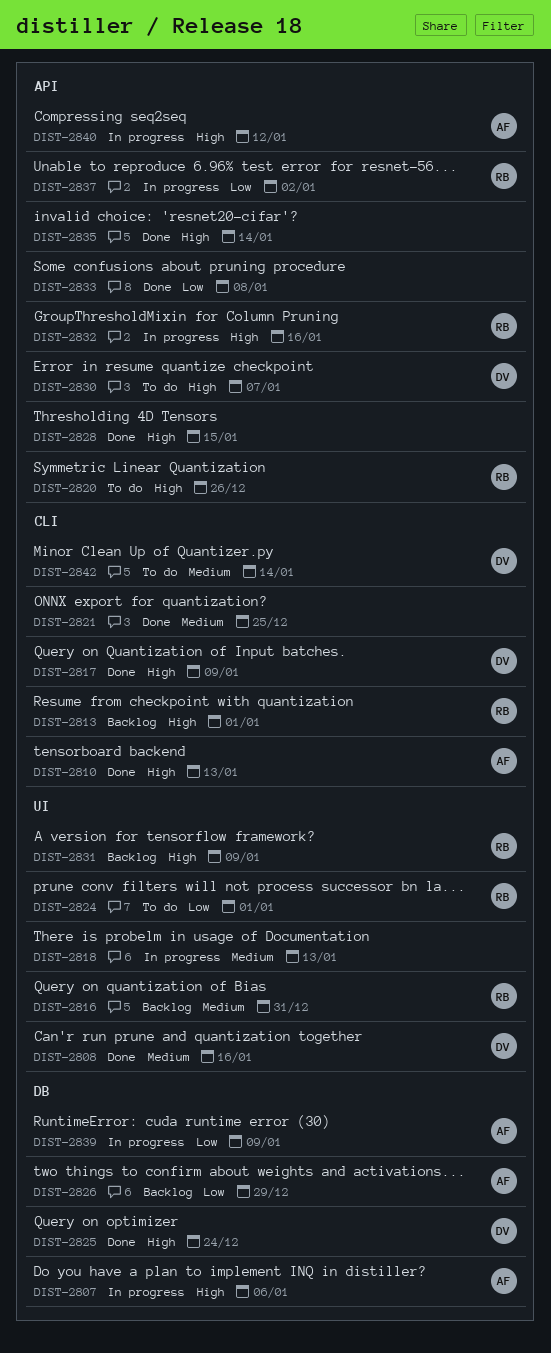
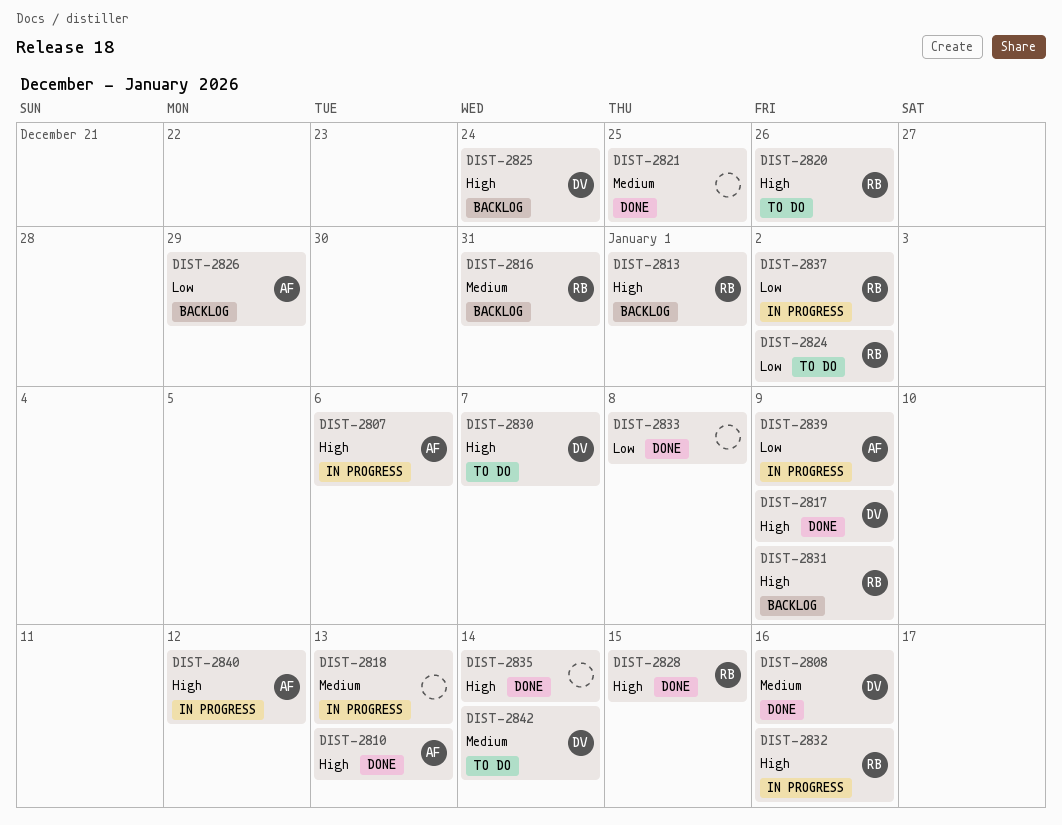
DIST-2824, due: Jan 1 -> Jan 2
DIST-2825, status: Done -> Backlog
DIST-2828, owner: none -> RB

